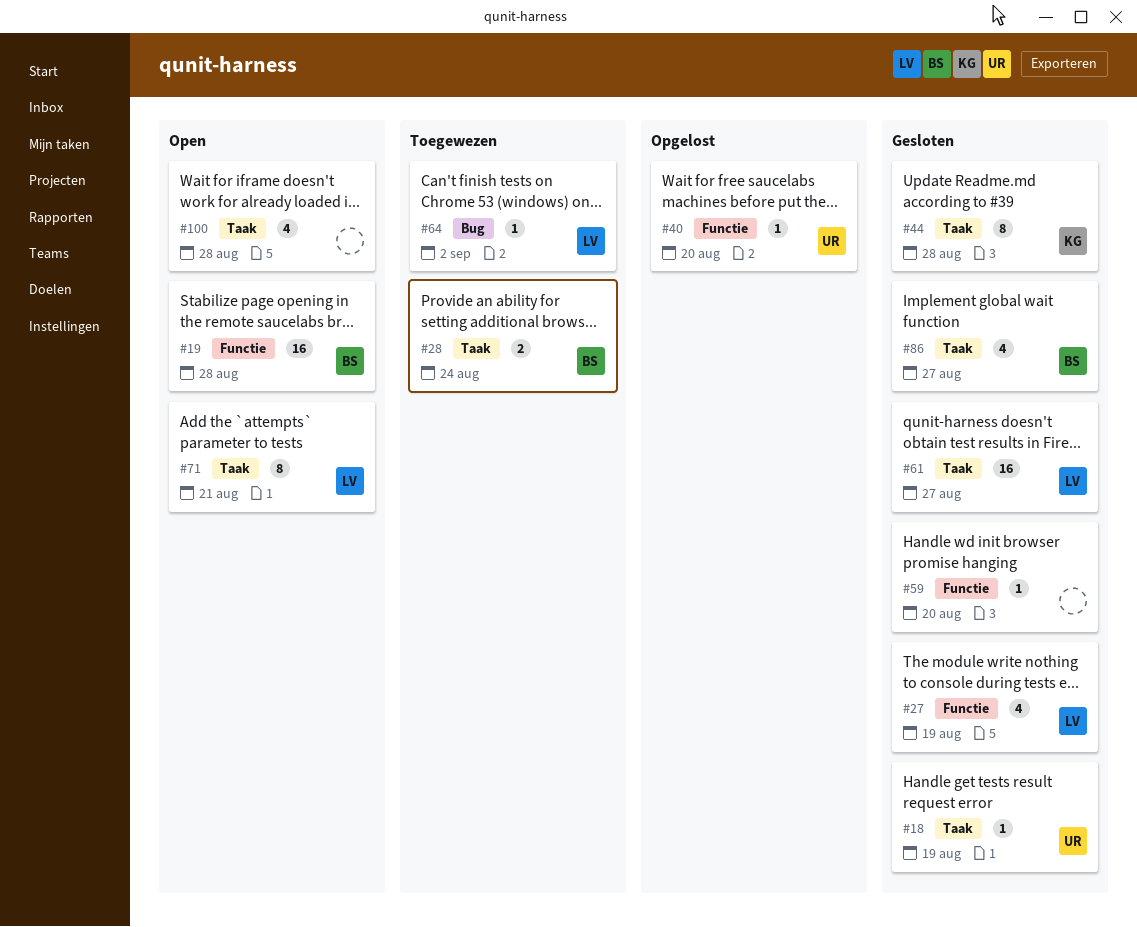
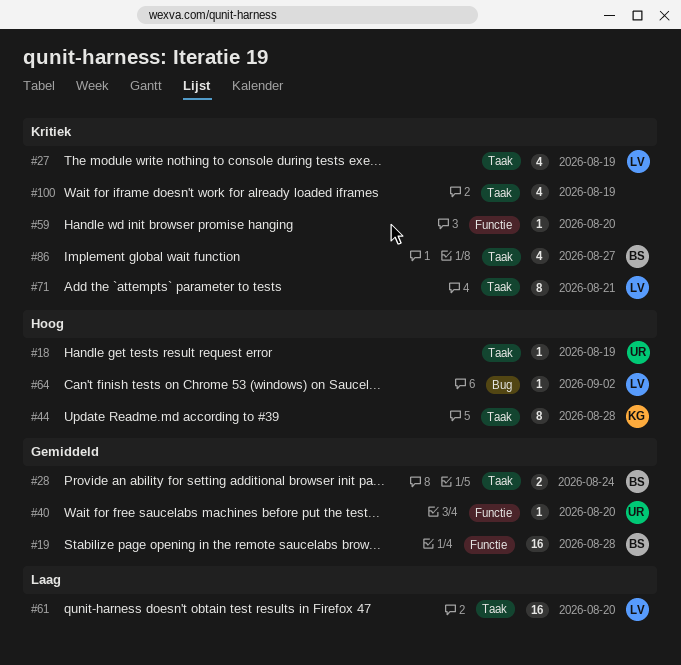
#27, label: Functie -> Taak
#61, due: Aug 27 -> Aug 20
#100, due: Aug 28 -> Aug 19

